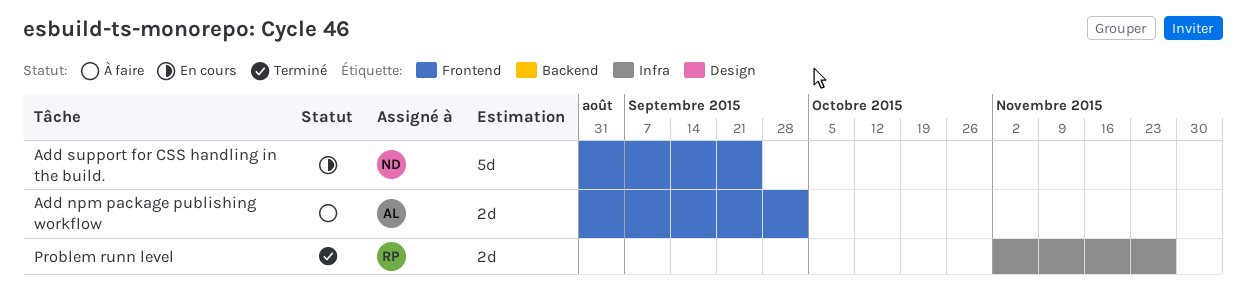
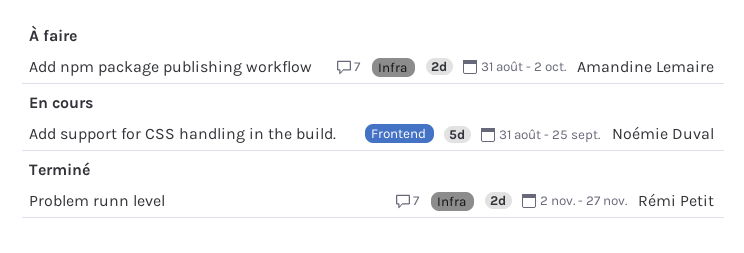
Add npm package publishing workflow, label: Frontend -> Infra

